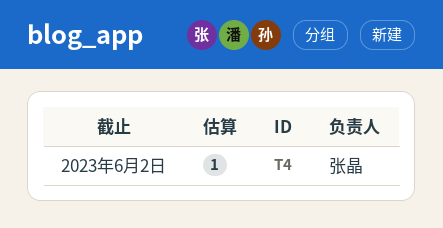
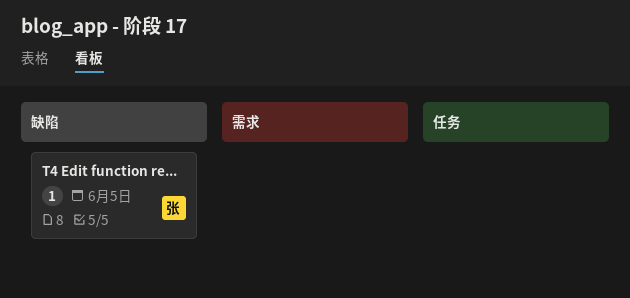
T4, due: Jun 2 -> Jun 5

